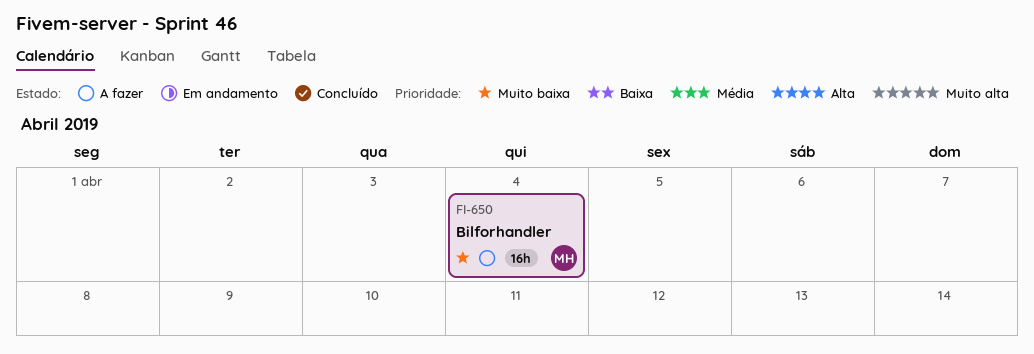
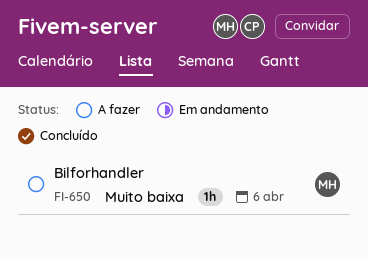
FI-650, estimate: 16h -> 1h
FI-650, due: Apr 4 -> Apr 6

